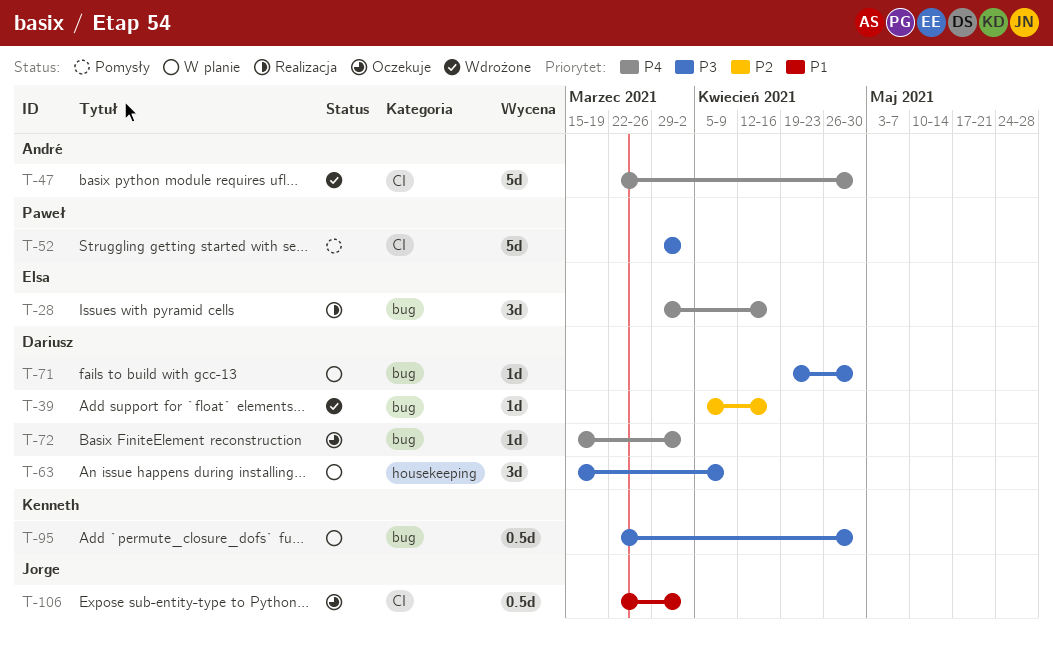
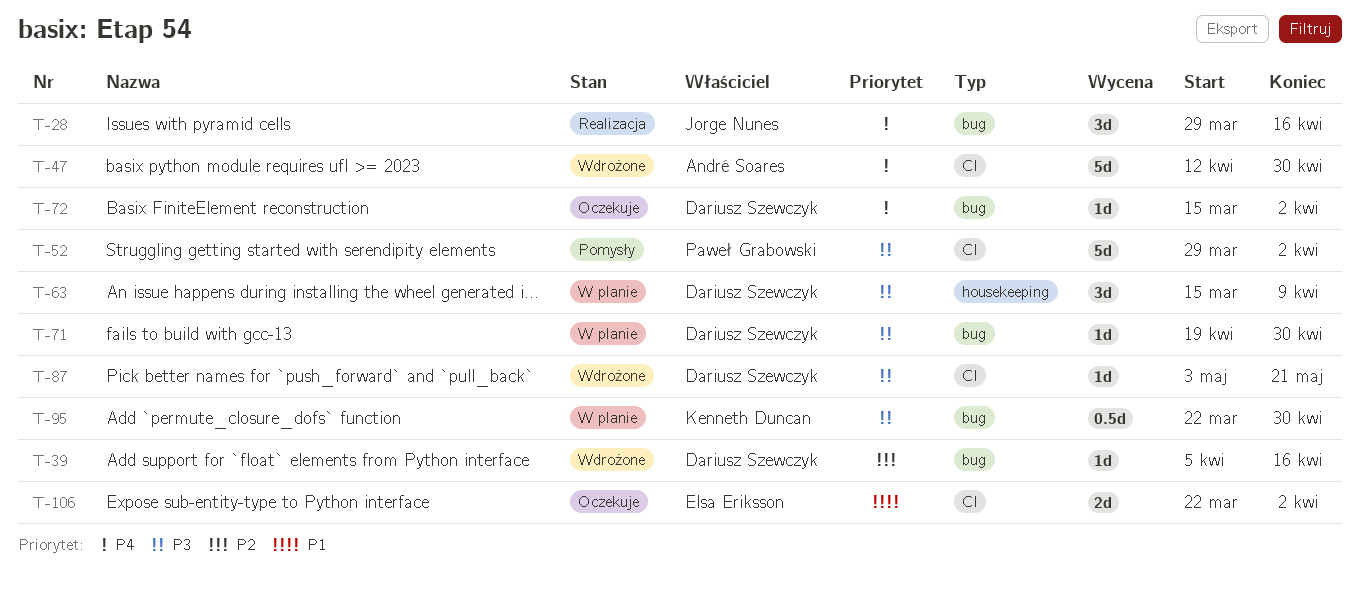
T-28, owner: Elsa Eriksson -> Jorge Nunes
T-47, start: Mar 22 -> Apr 12
T-87: none -> present
T-106, owner: Jorge Nunes -> Elsa Eriksson
T-106, estimate: 0.5d -> 2d

